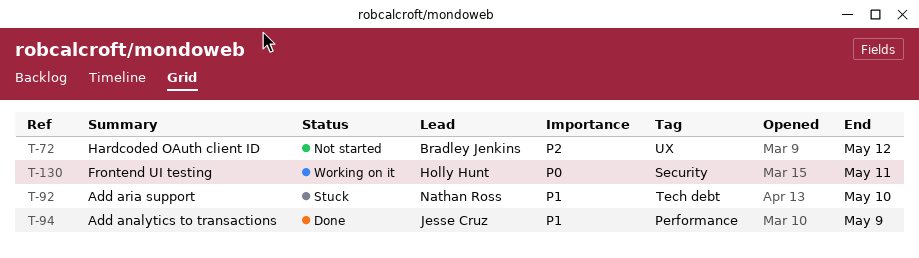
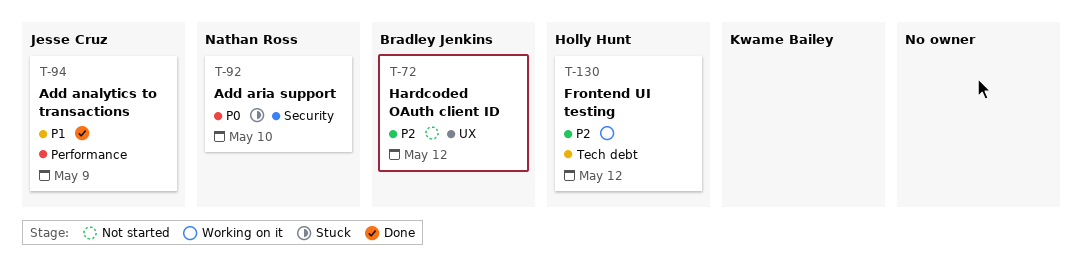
T-92, priority: P1 -> P0
T-92, label: Tech debt -> Security
T-130, priority: P0 -> P2
T-130, label: Security -> Tech debt
T-130, due: May 11 -> May 12

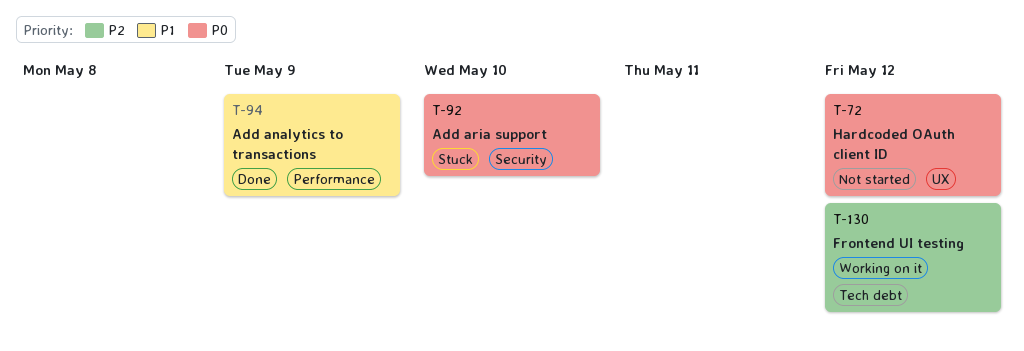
T-72, priority: P2 -> P0

